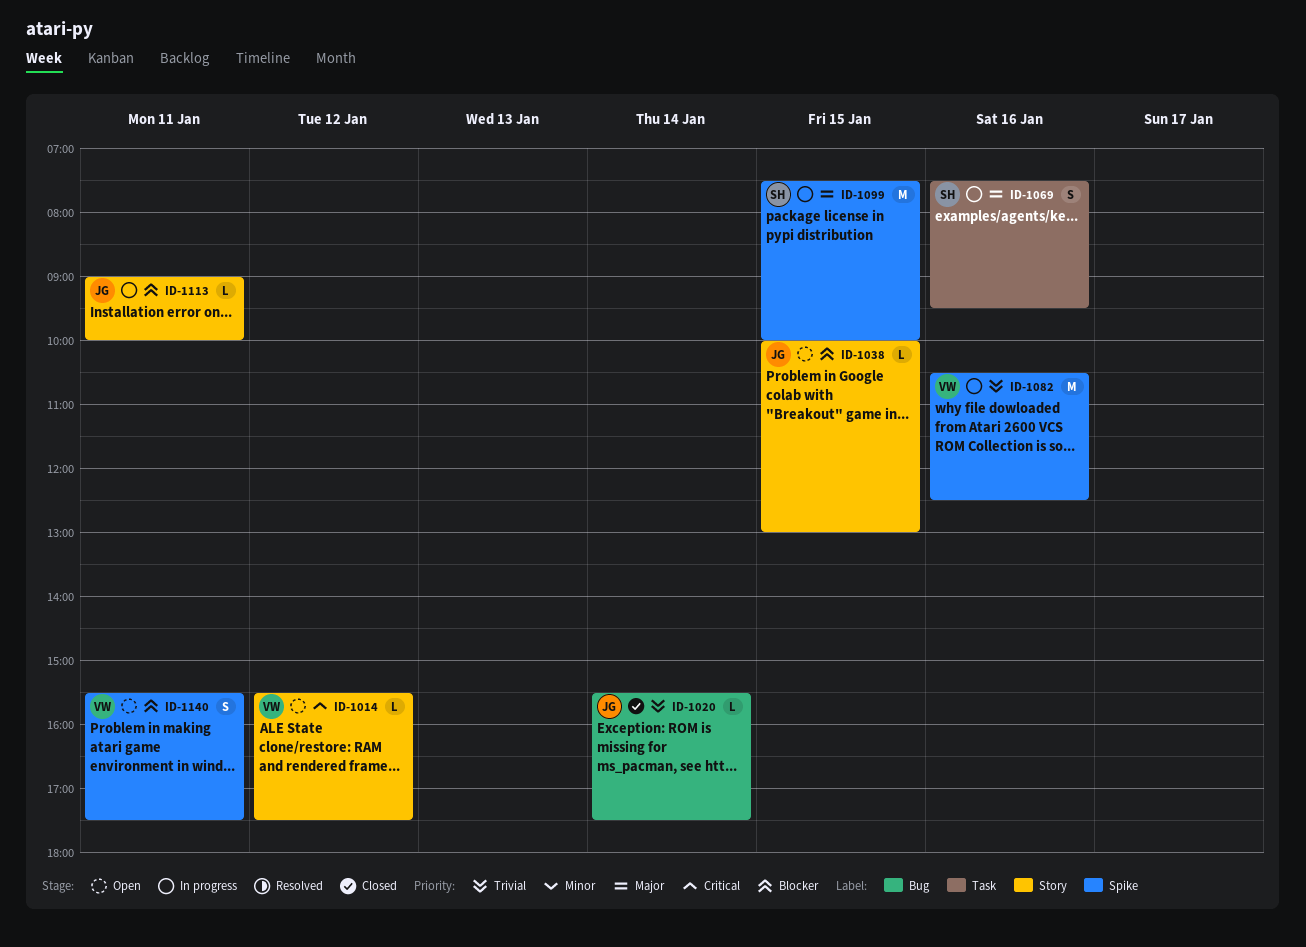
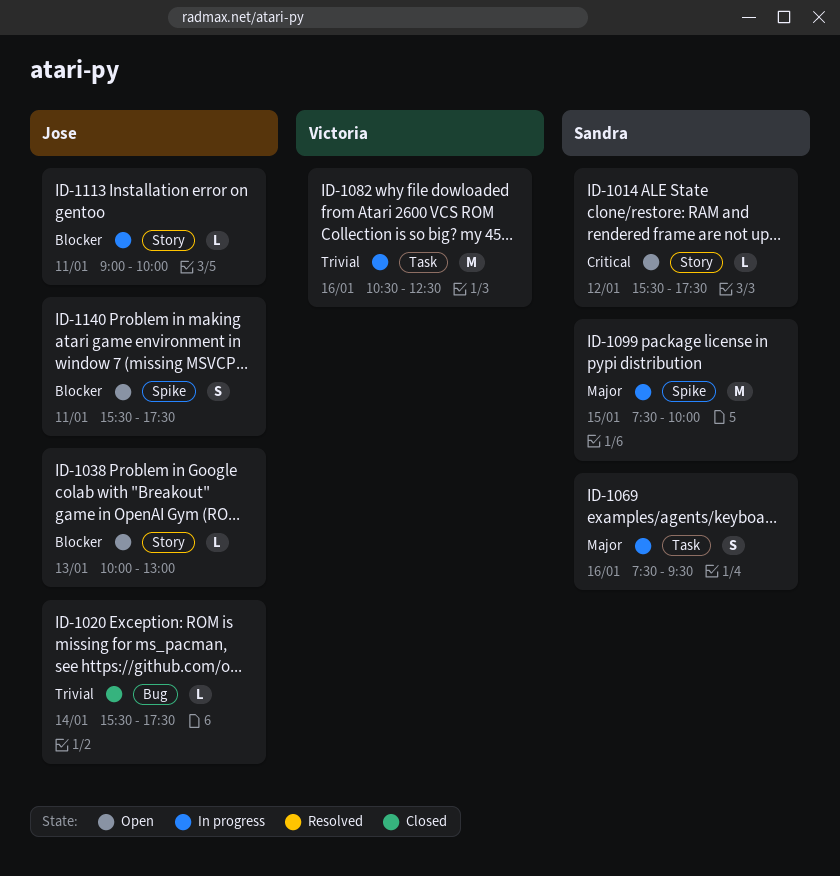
ID-1014, owner: Victoria -> Sandra
ID-1038, day: Jan 15 -> Jan 13
ID-1082, label: Spike -> Task
ID-1140, owner: Victoria -> Jose

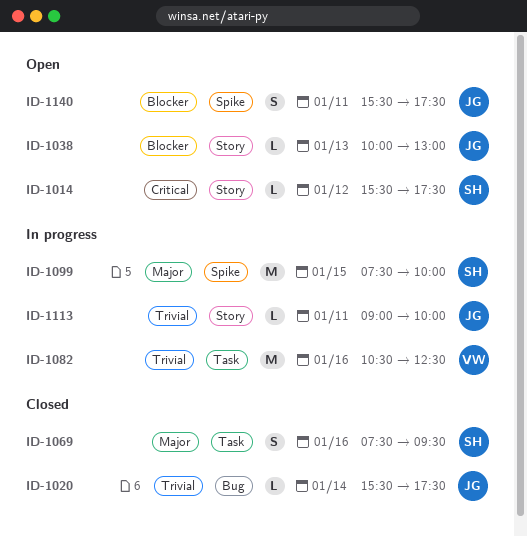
ID-1069, status: In progress -> Closed
ID-1113, priority: Blocker -> Trivial

